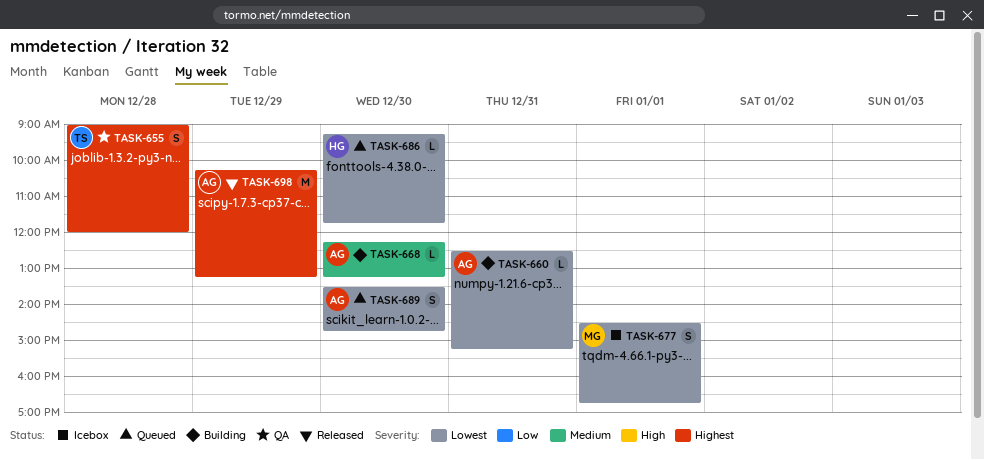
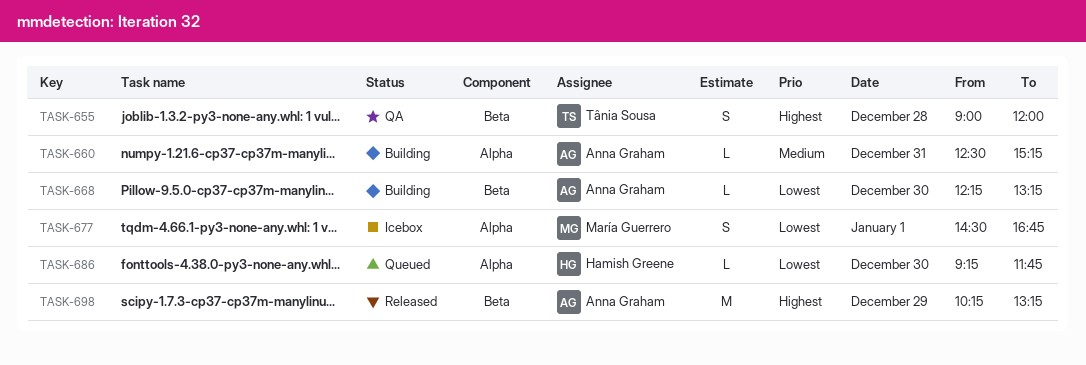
TASK-660, priority: Lowest -> Medium
TASK-668, priority: Medium -> Lowest
TASK-689: present -> none

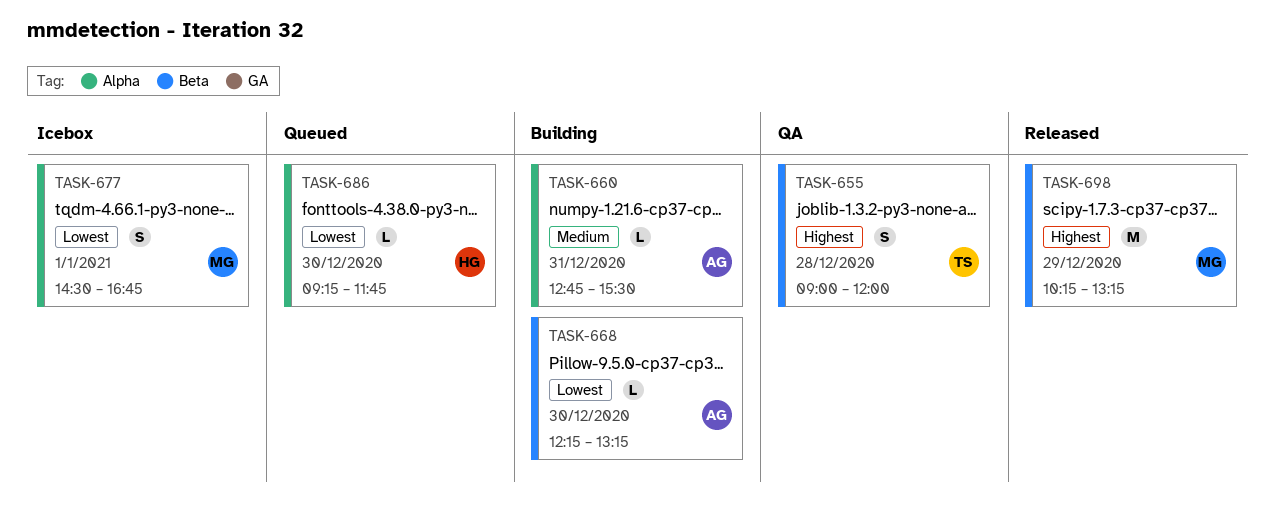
TASK-660, begins: 12:30 -> 12:45
TASK-660, ends: 15:15 -> 15:30
TASK-698, owner: Anna Graham -> María Guerrero

